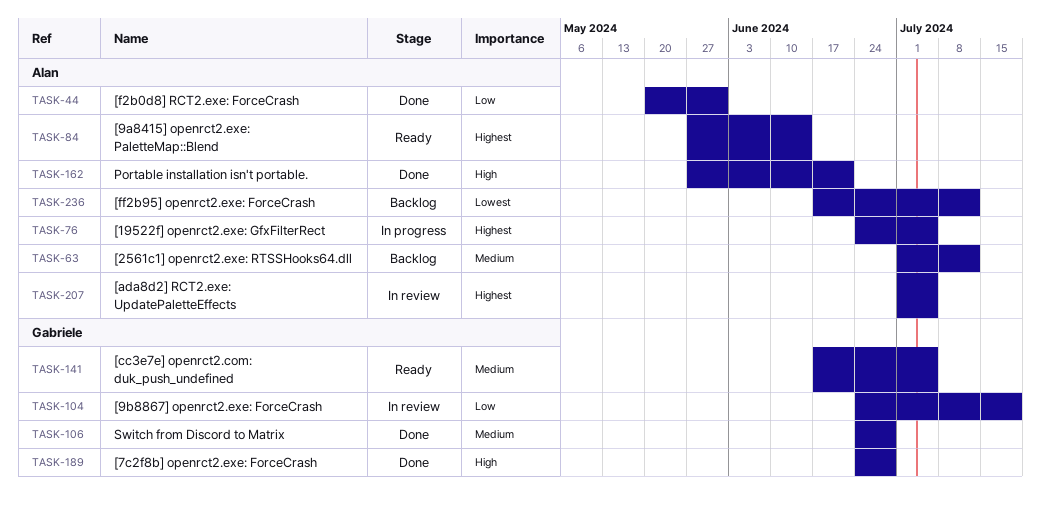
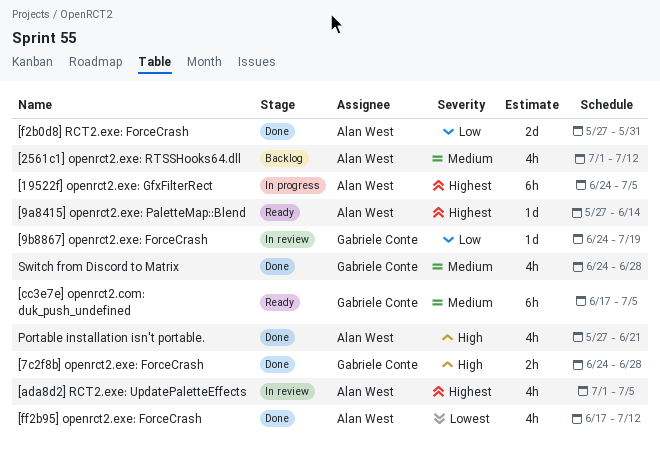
[f2b0d8] RCT2.exe: ForceCrash, start: May 20 -> May 27
[ff2b95] openrct2.exe: ForceCrash, status: Backlog -> Done

